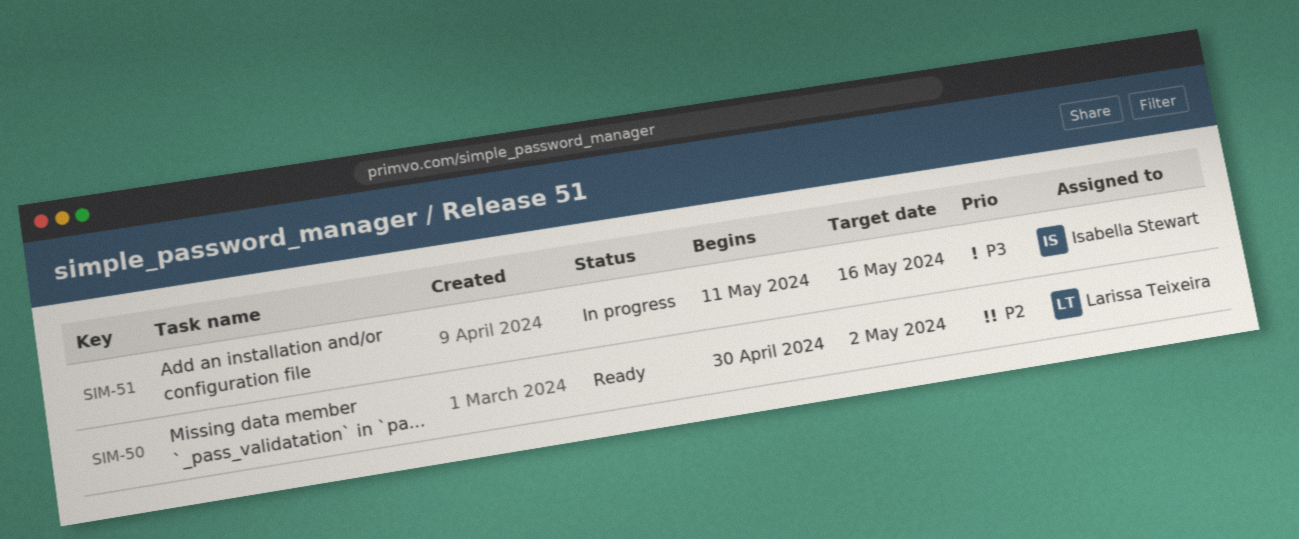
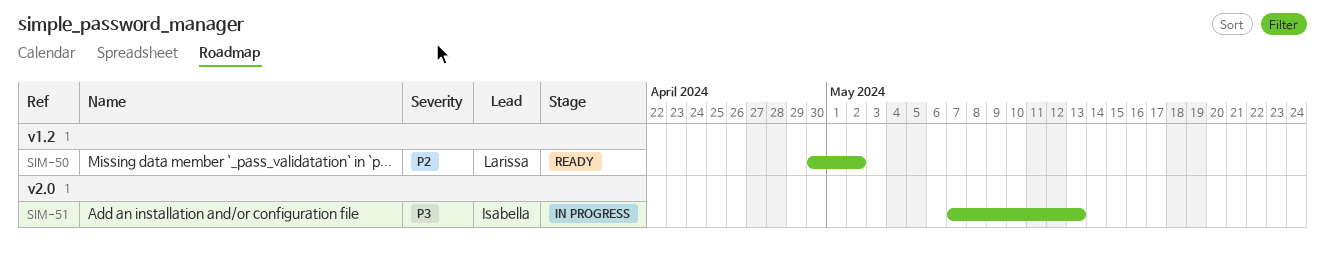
SIM-51, start: May 11 -> May 7
SIM-51, due: May 16 -> May 13

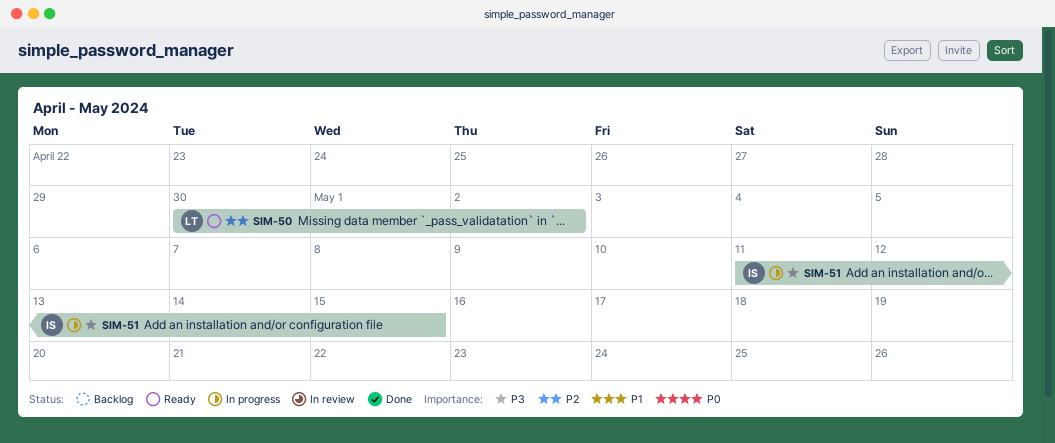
SIM-51, start: May 7 -> May 11
SIM-51, due: May 13 -> May 15

